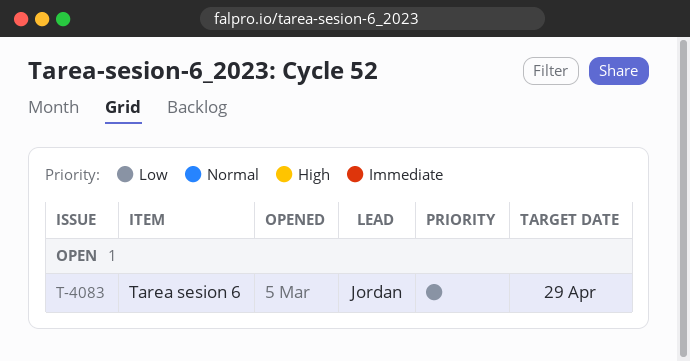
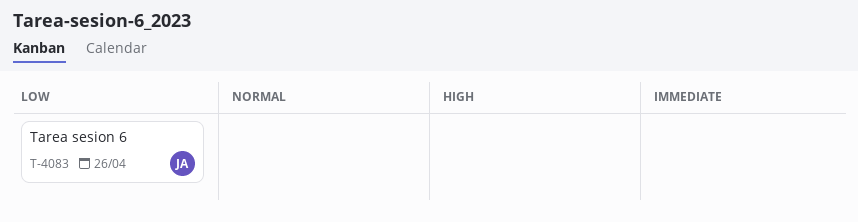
T-4083, due: Apr 29 -> Apr 26

